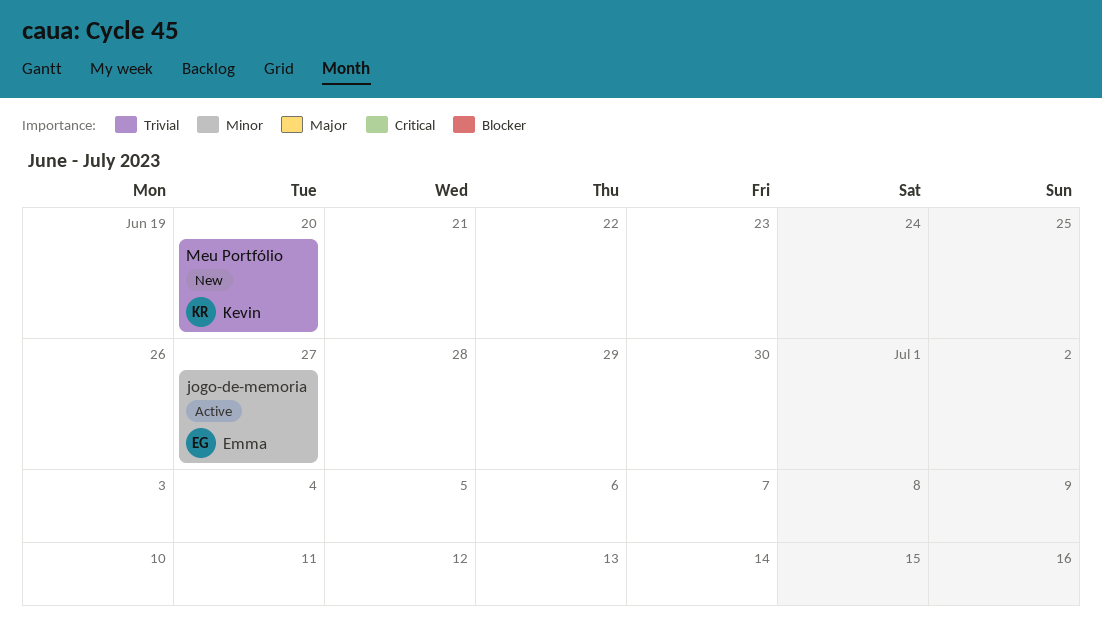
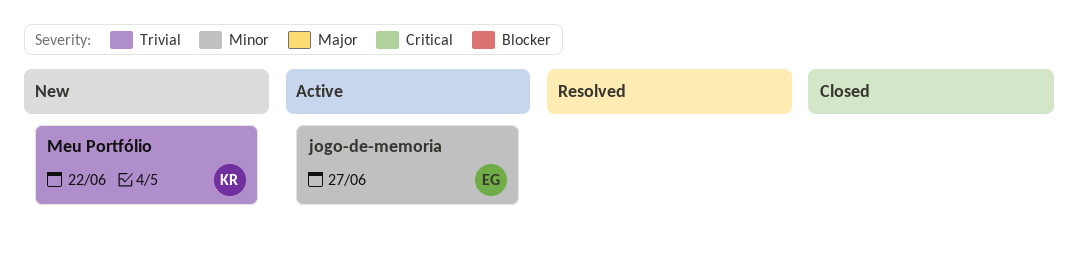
Meu Portfólio, due: Jun 20 -> Jun 22

